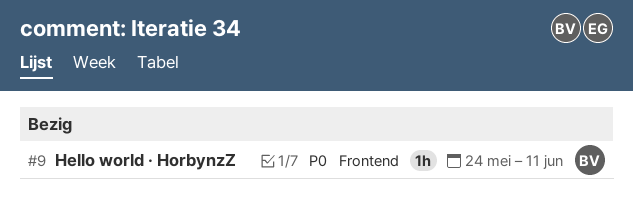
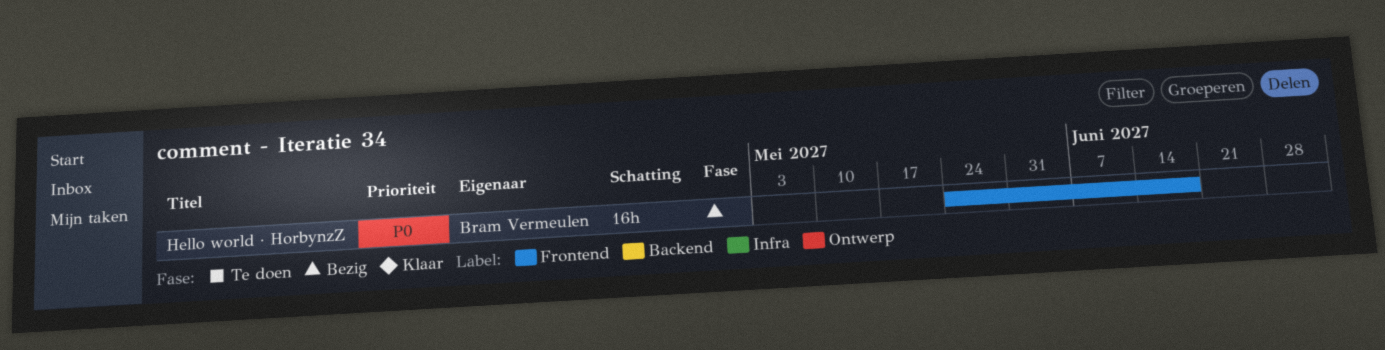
Hello world · HorbynzZ, estimate: 1h -> 16h
Hello world · HorbynzZ, due: Jun 11 -> Jun 18

